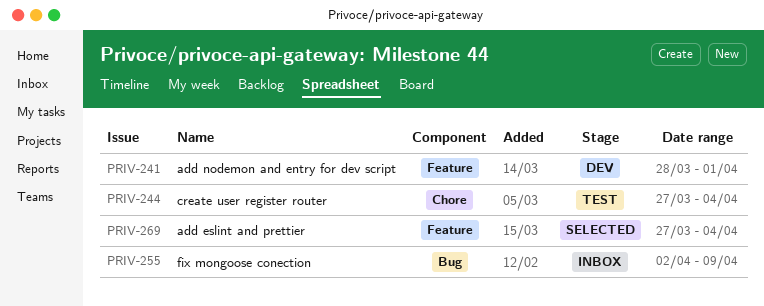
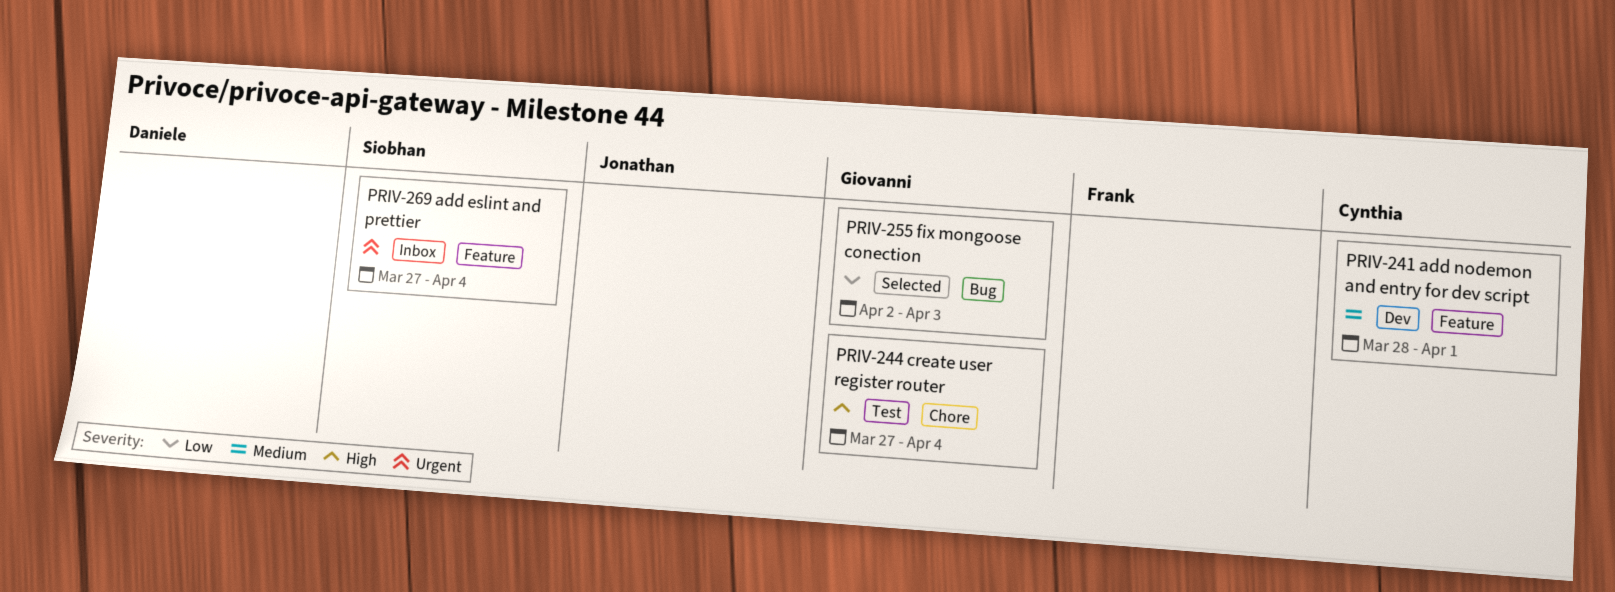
PRIV-255, status: Inbox -> Selected
PRIV-255, due: Apr 9 -> Apr 3
PRIV-269, status: Selected -> Inbox

